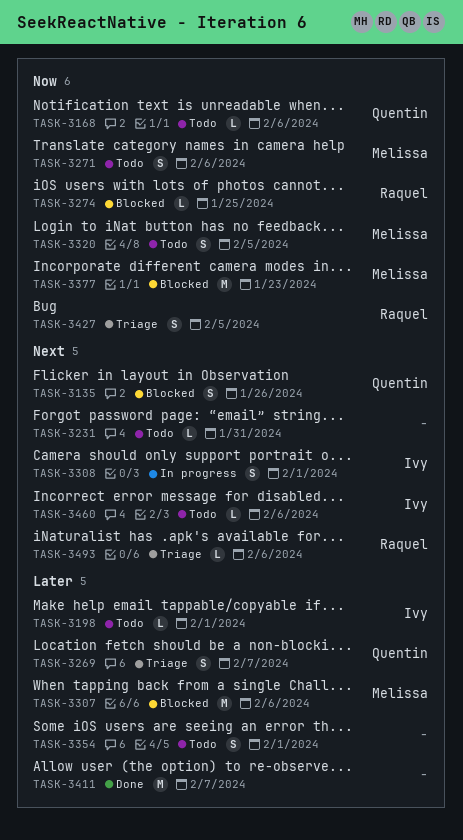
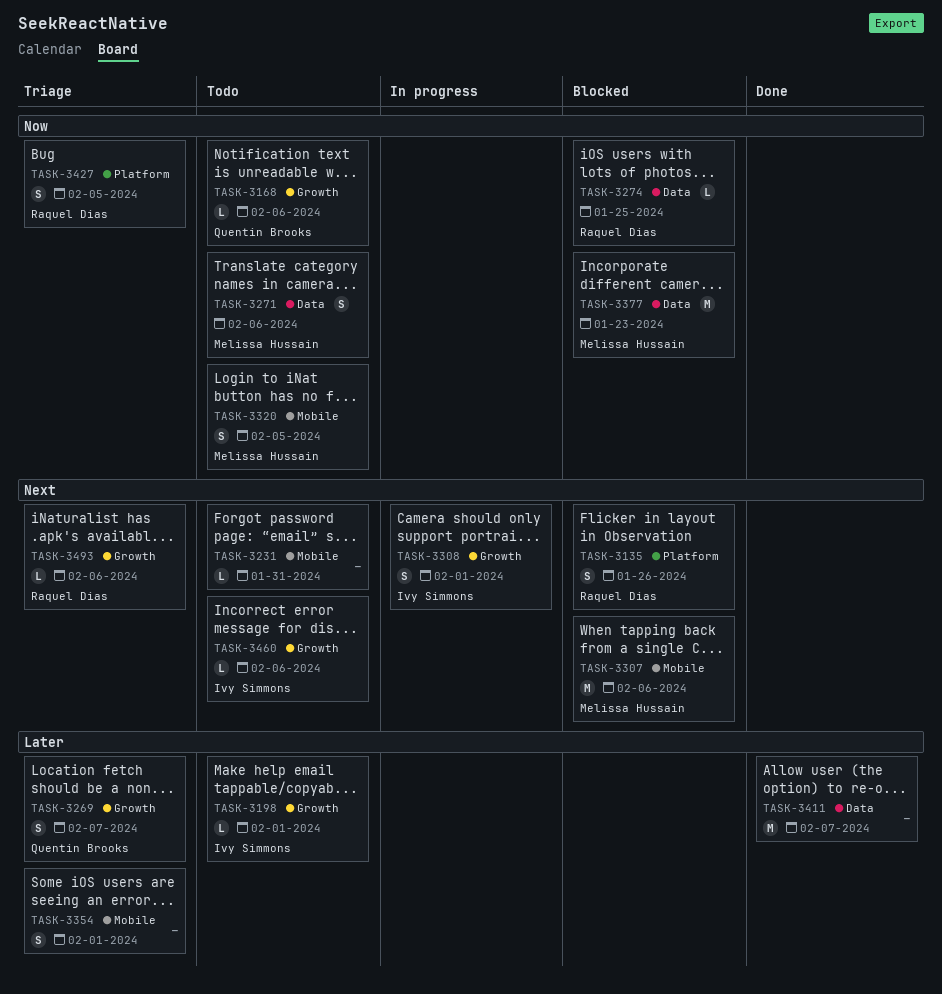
TASK-3135, owner: Quentin Brooks -> Raquel Dias
TASK-3307, priority: Later -> Next
TASK-3354, status: Todo -> Triage

